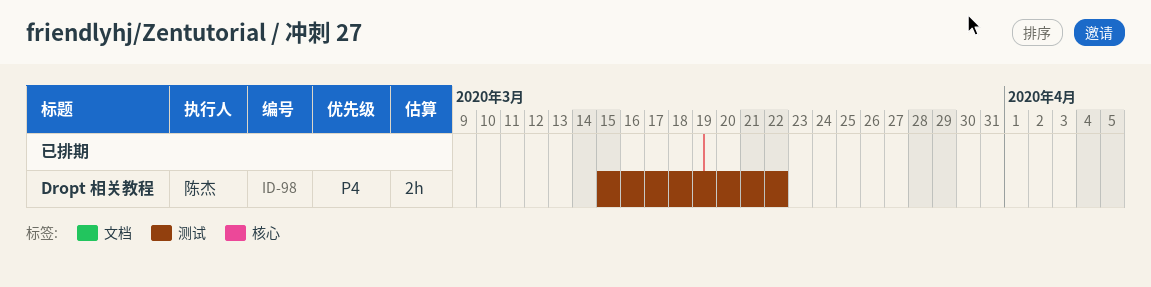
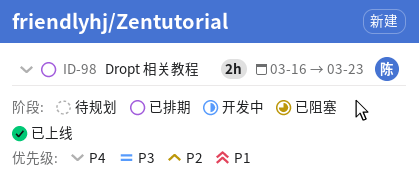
ID-98, start: Mar 15 -> Mar 16
ID-98, due: Mar 22 -> Mar 23

